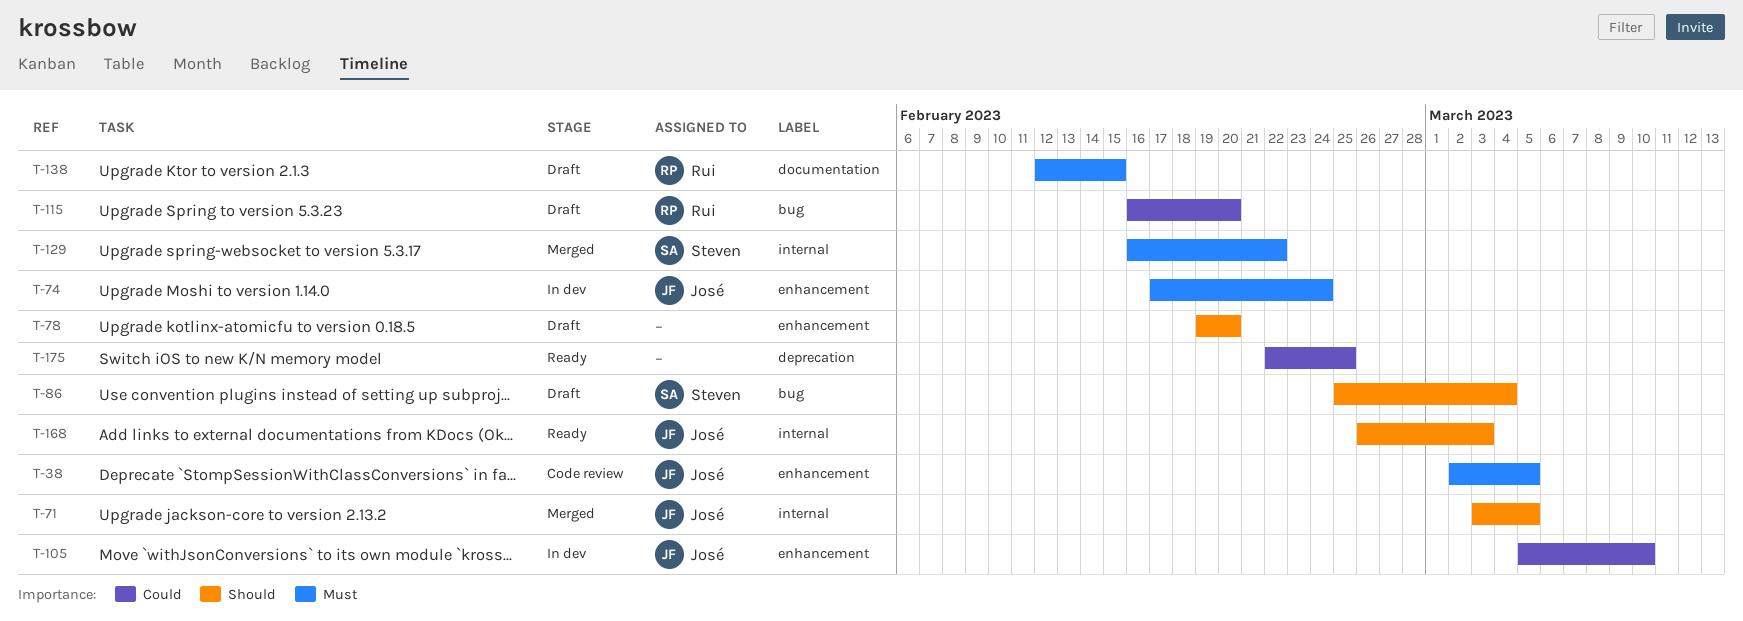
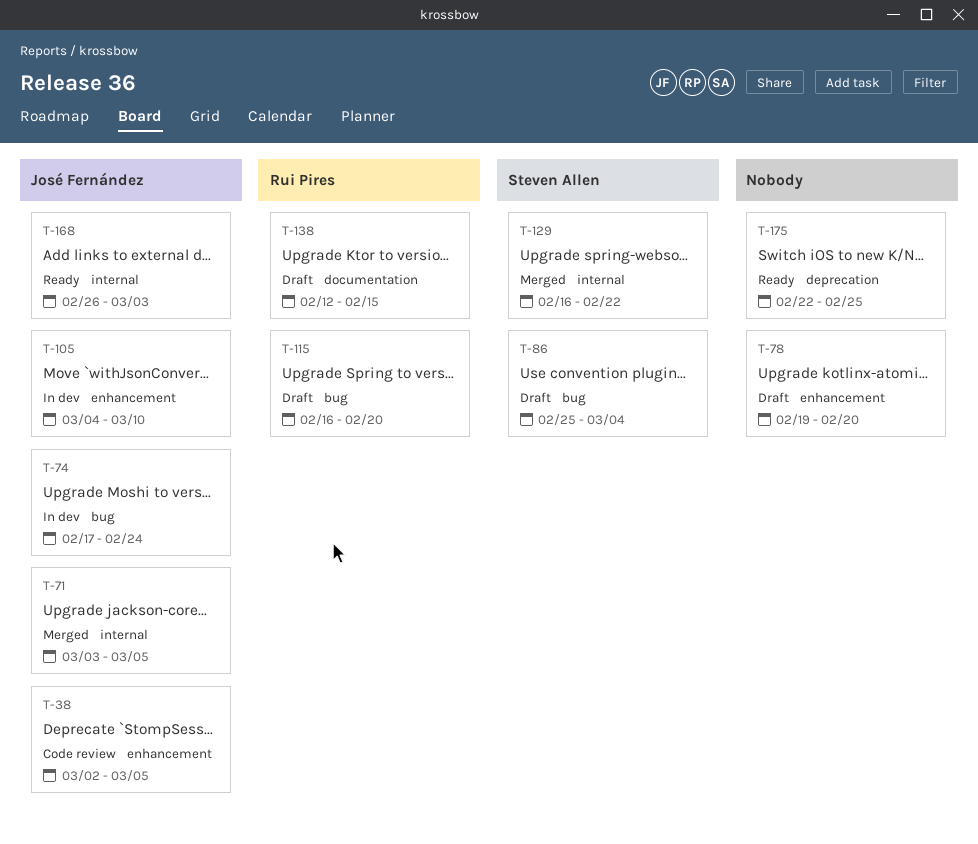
T-74, label: enhancement -> bug
T-105, start: Mar 5 -> Mar 4

